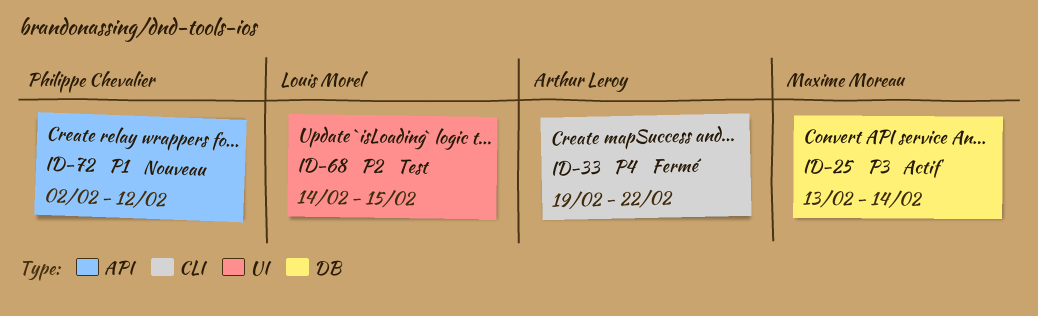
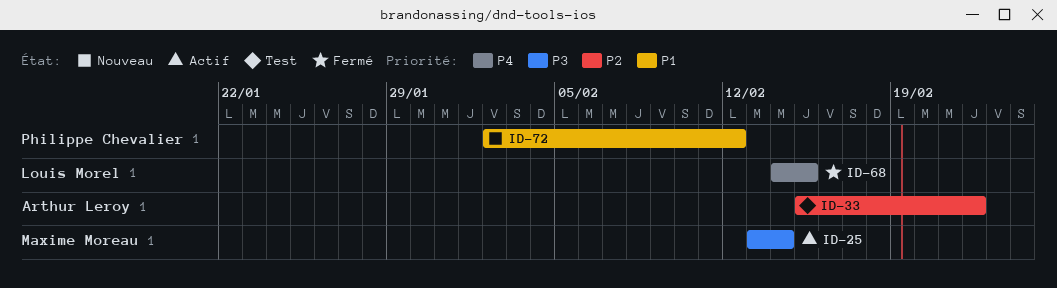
ID-33, status: Fermé -> Test
ID-33, priority: P4 -> P2
ID-33, start: Feb 19 -> Feb 15
ID-68, status: Test -> Fermé
ID-68, priority: P2 -> P4

